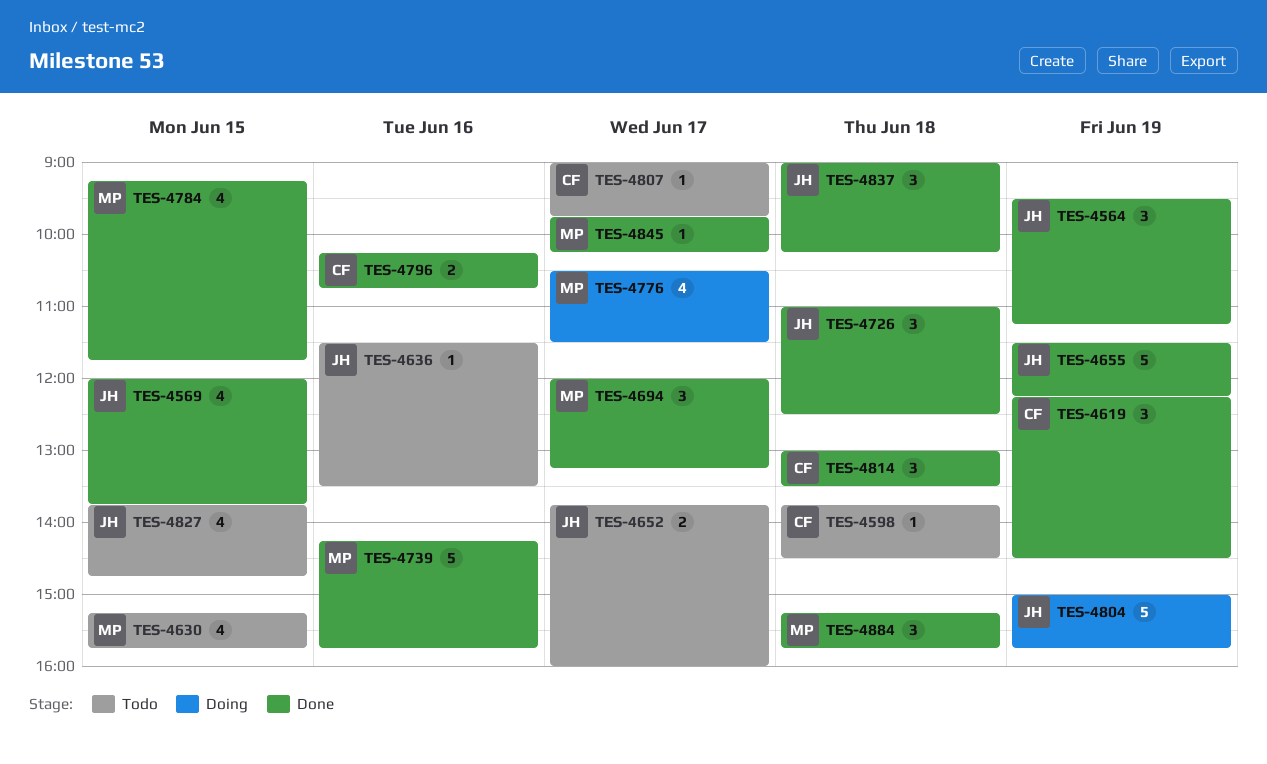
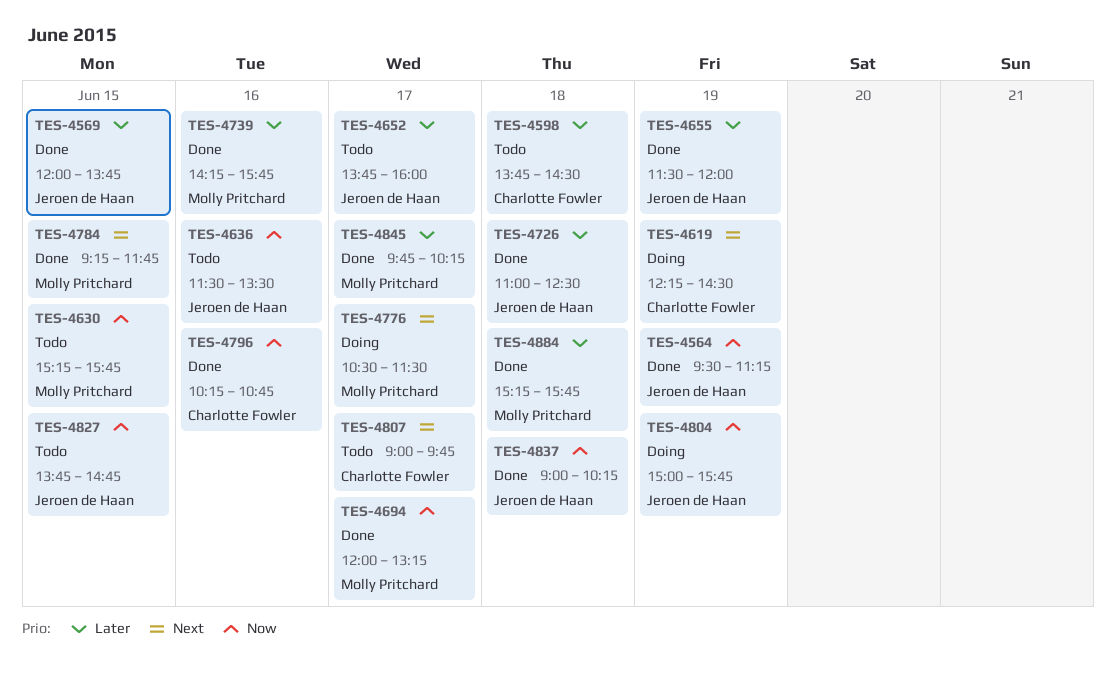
TES-4619, status: Done -> Doing
TES-4655, ends: 12:15 -> 12:00
TES-4814: present -> none

